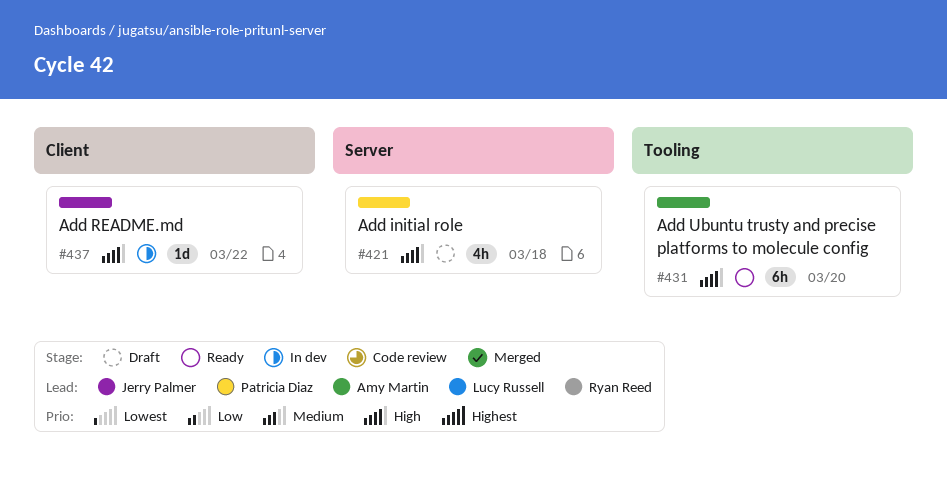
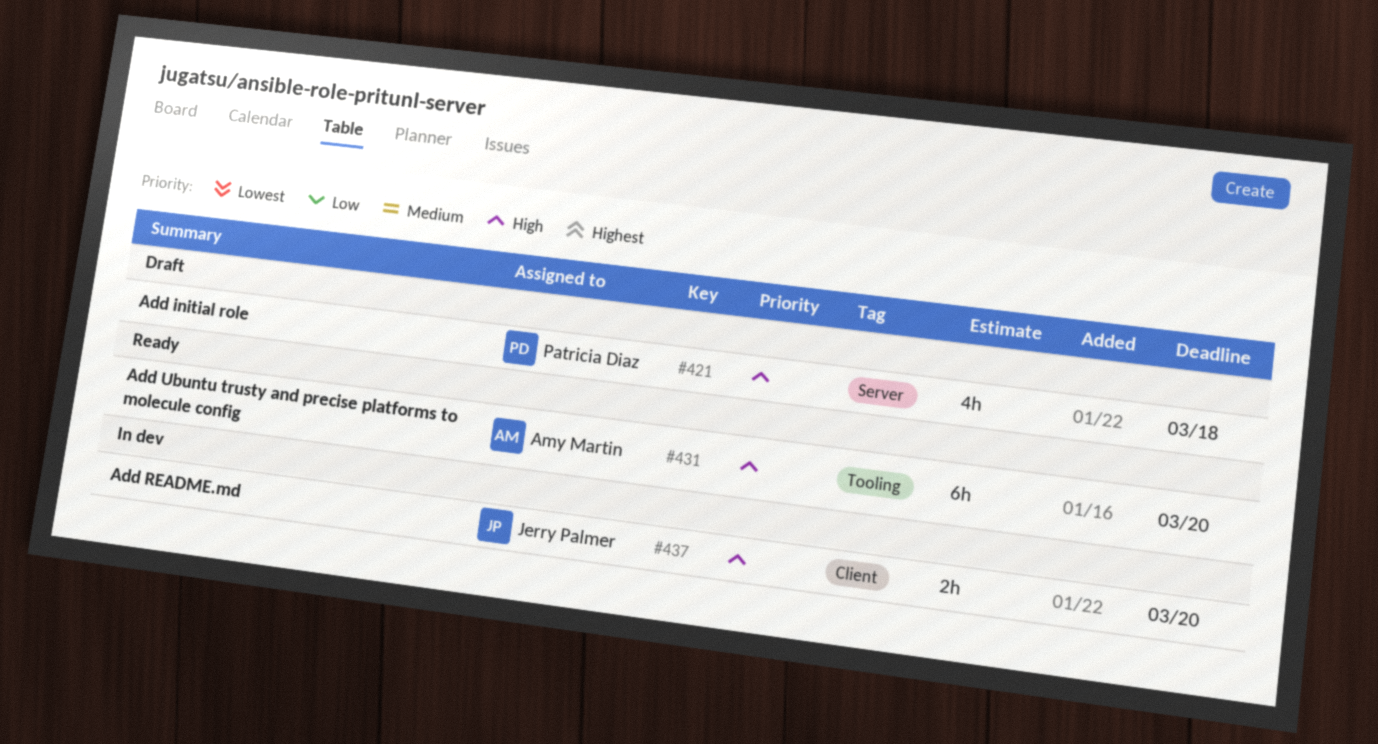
#437, estimate: 1d -> 2h
#437, due: Mar 22 -> Mar 20

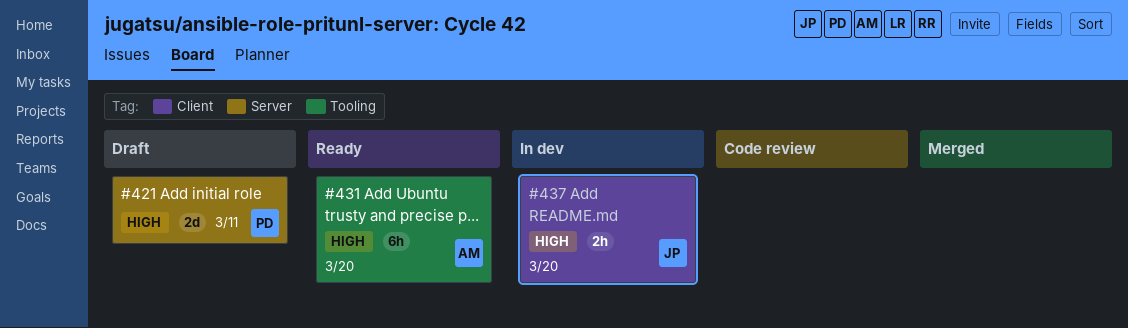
#421, estimate: 4h -> 2d
#421, due: Mar 18 -> Mar 11

